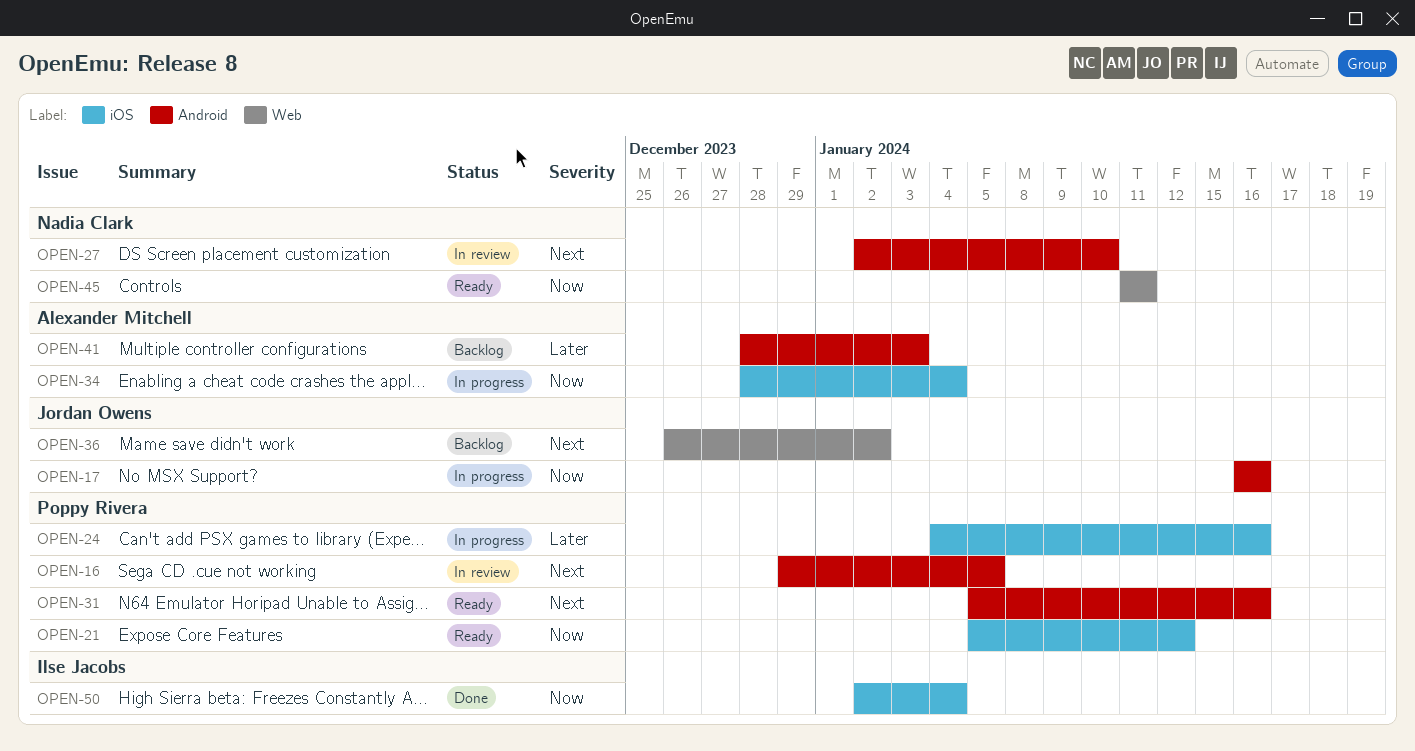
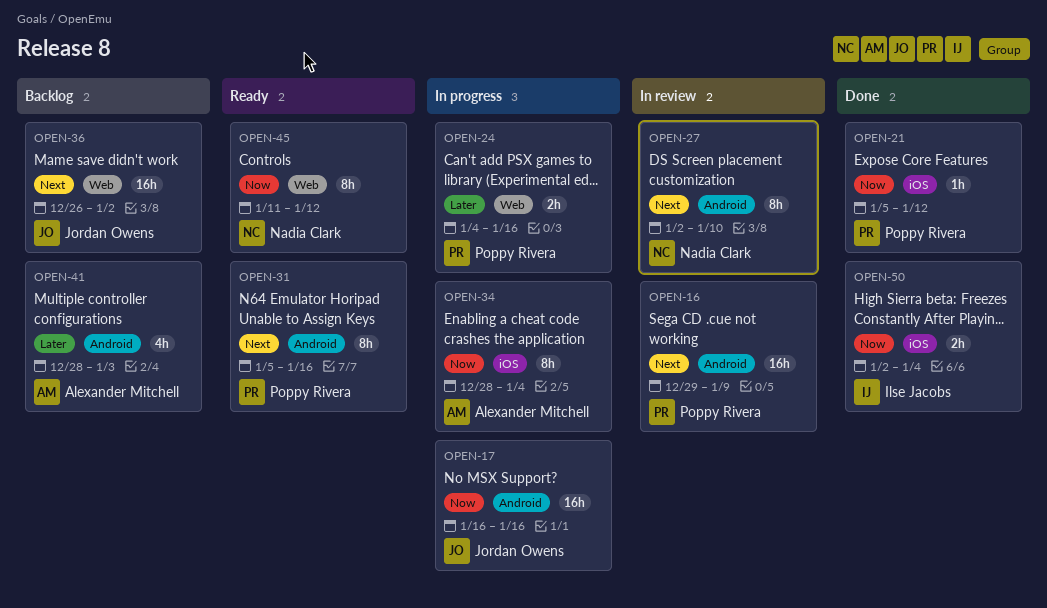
OPEN-16, due: Jan 5 -> Jan 9
OPEN-21, status: Ready -> Done
OPEN-24, label: iOS -> Web
OPEN-45, due: Jan 11 -> Jan 12

